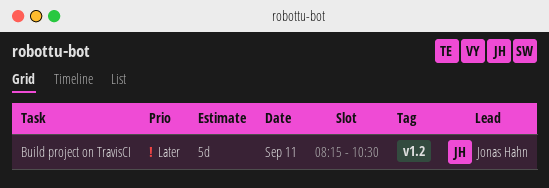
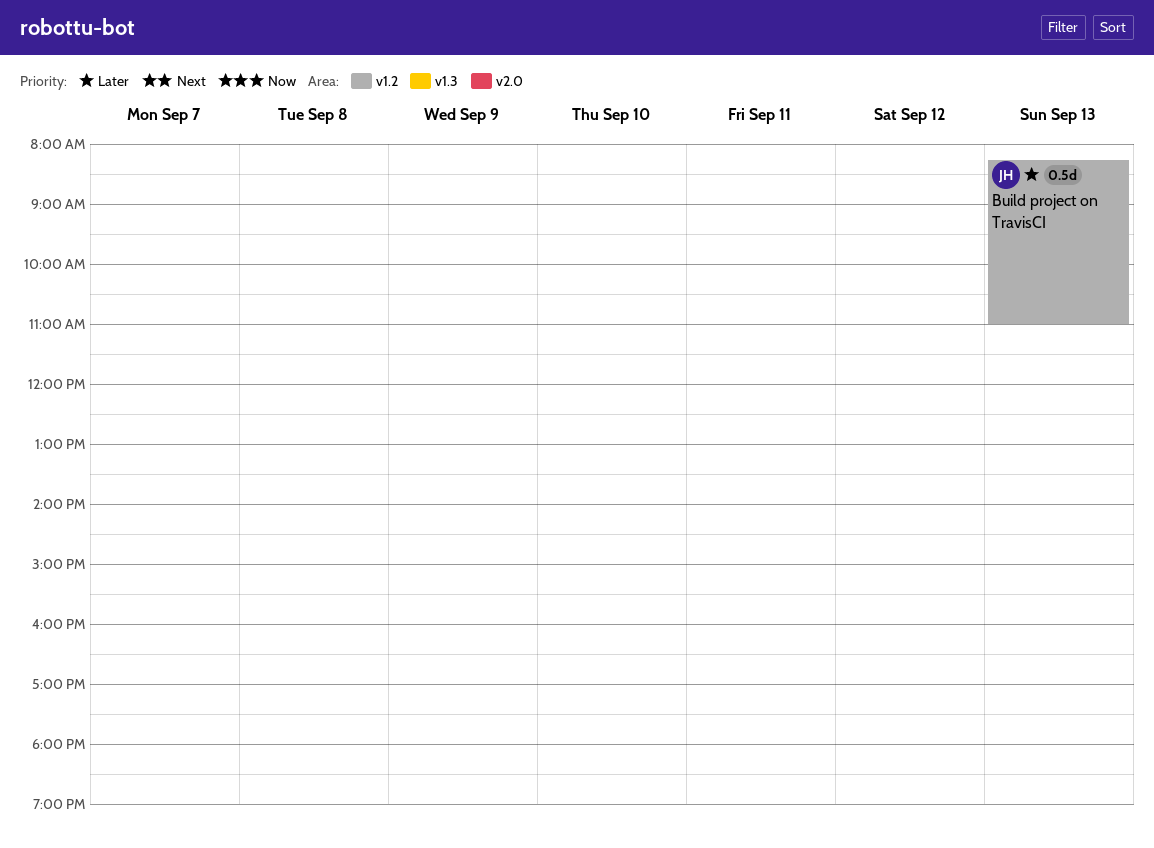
Build project on TravisCI, estimate: 5d -> 0.5d
Build project on TravisCI, day: Sep 11 -> Sep 13
Build project on TravisCI, ends: 10:30 -> 11:00

